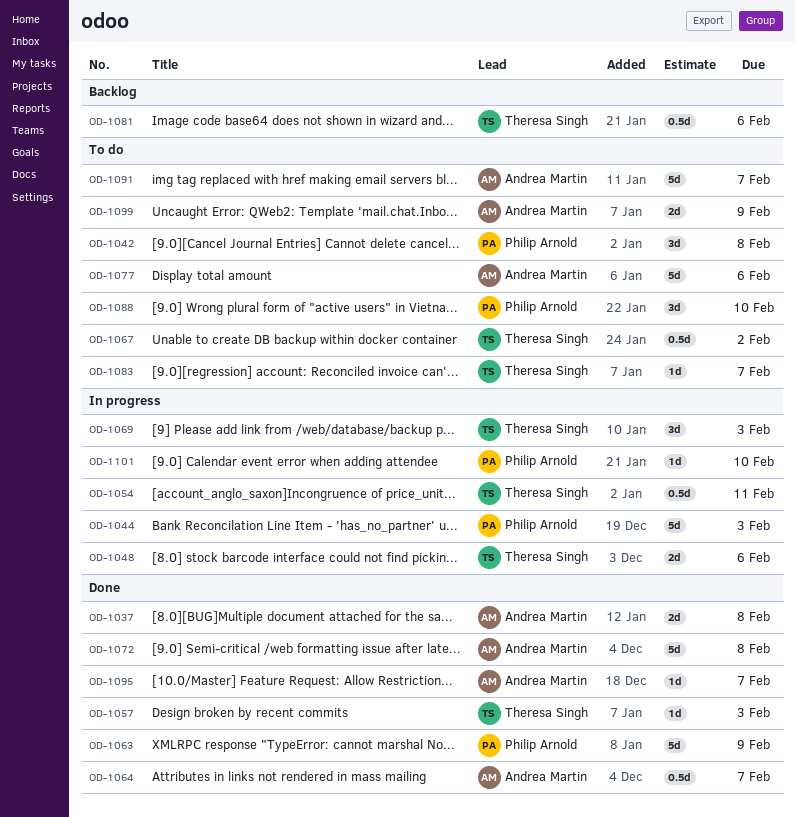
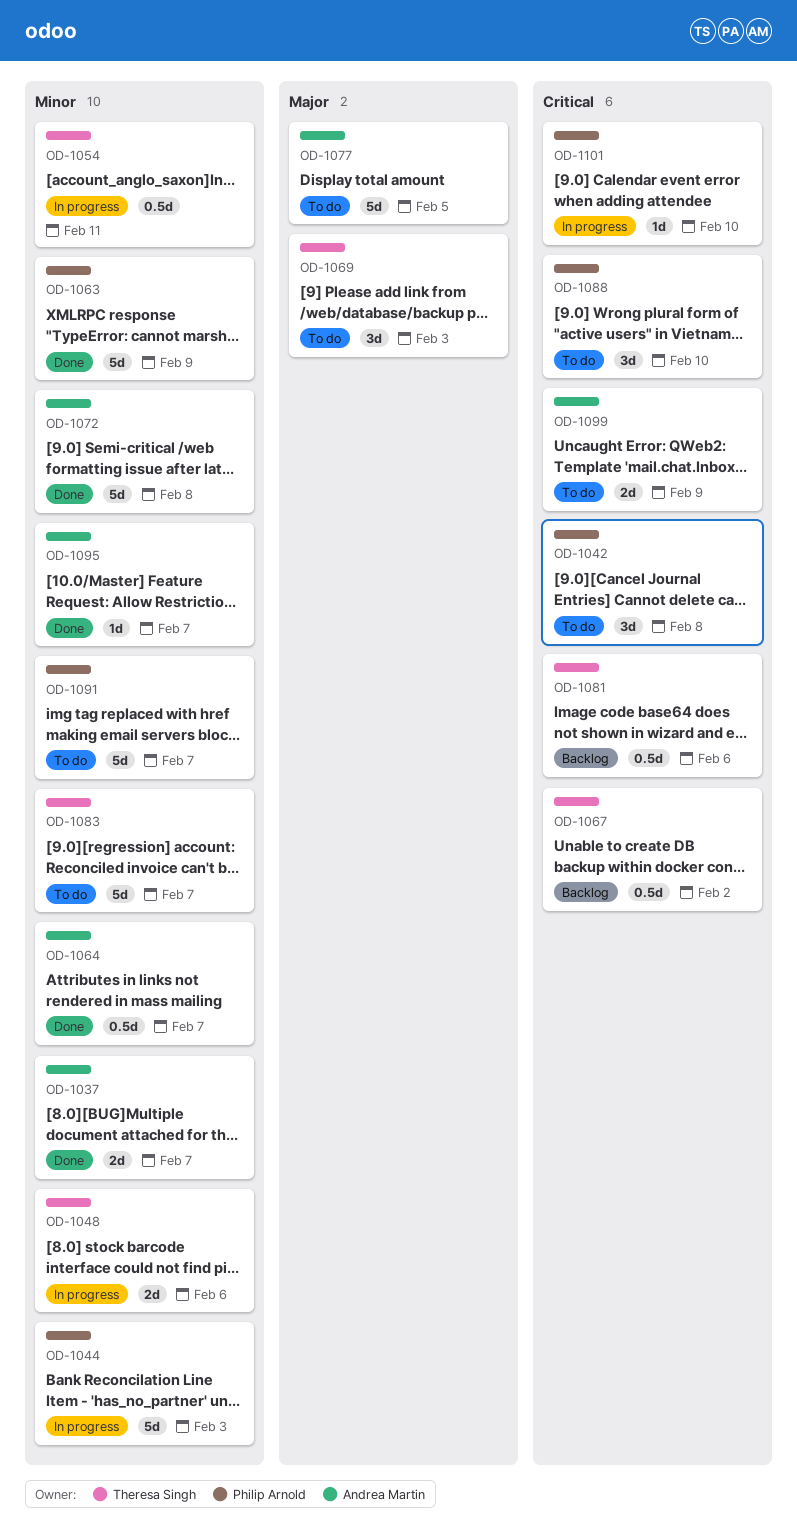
OD-1037, due: Feb 8 -> Feb 7
OD-1057: present -> none
OD-1067, status: To do -> Backlog
OD-1069, status: In progress -> To do
OD-1077, due: Feb 6 -> Feb 5
OD-1083, estimate: 1d -> 5d
OD-1091, owner: Andrea Martin -> Philip Arnold

